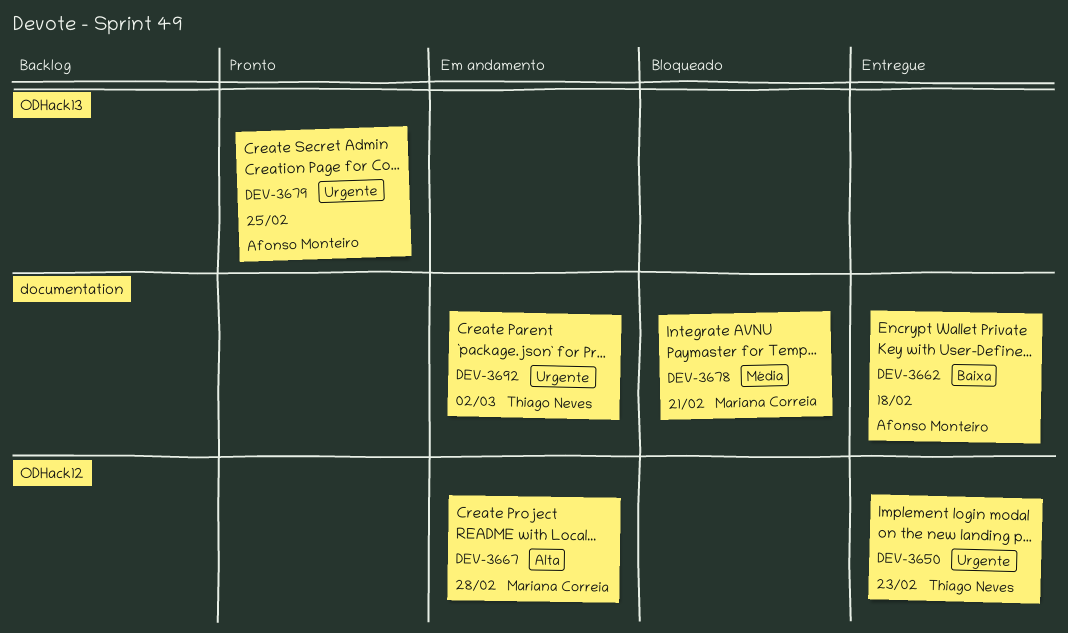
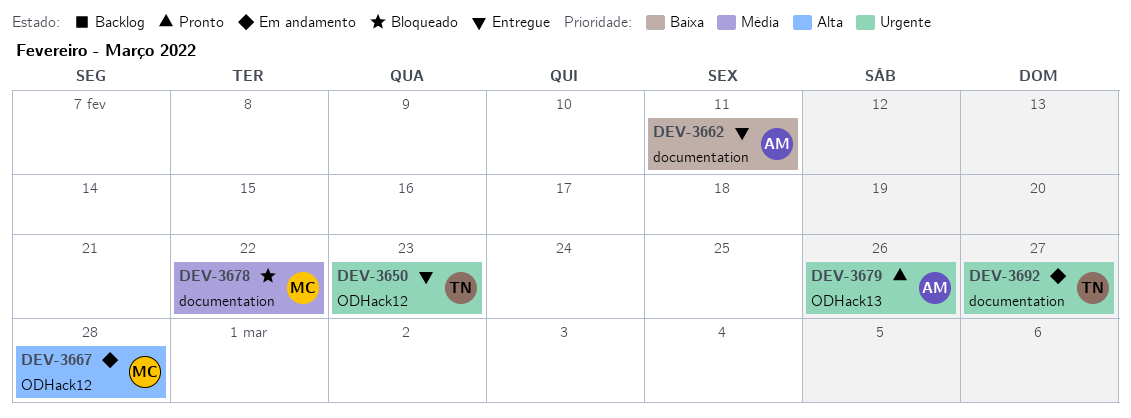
DEV-3662, due: Feb 18 -> Feb 11
DEV-3678, due: Feb 21 -> Feb 22
DEV-3679, due: Feb 25 -> Feb 26
DEV-3692, due: Mar 2 -> Feb 27

